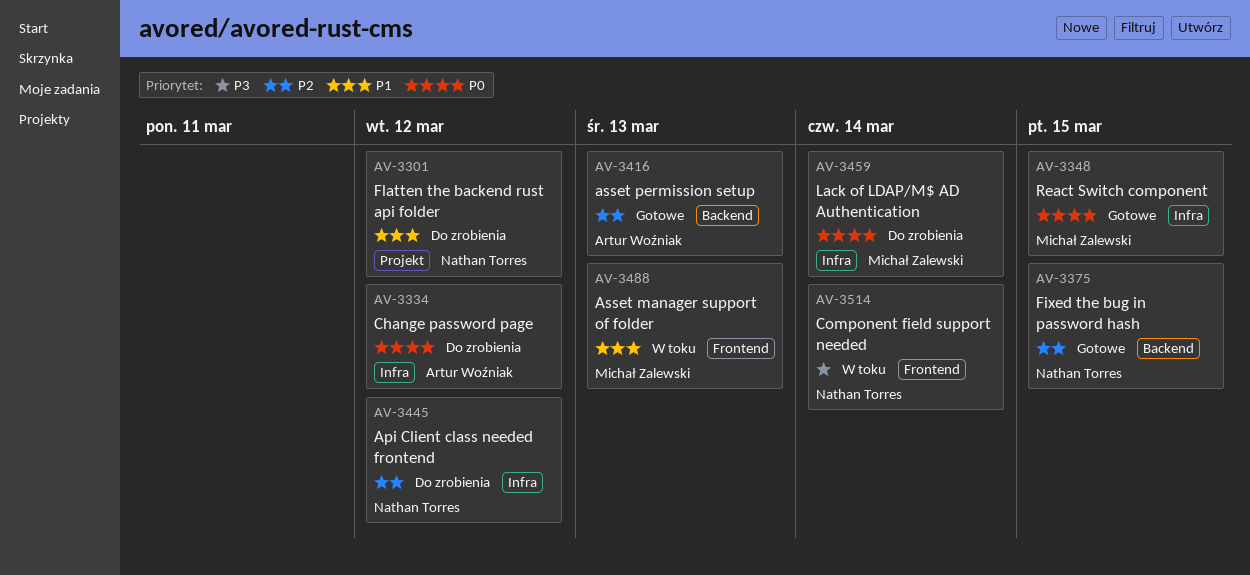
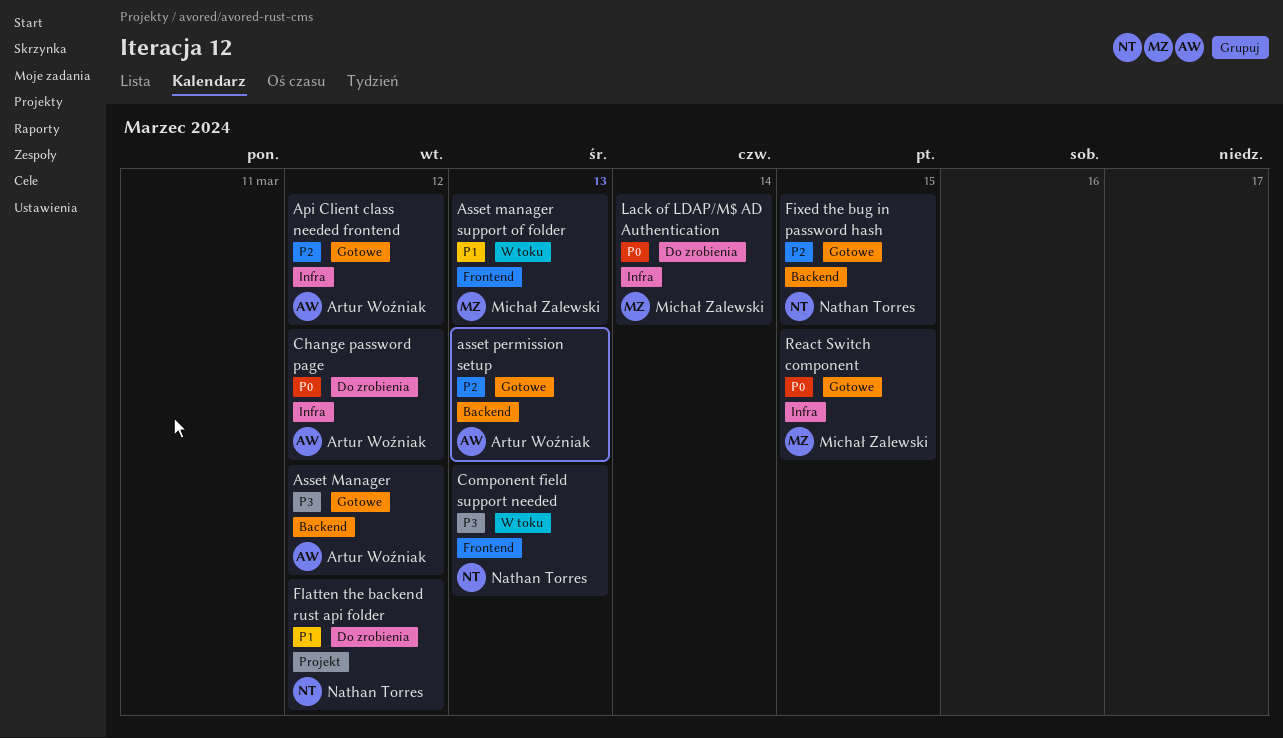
Api Client class needed frontend, status: Do zrobienia -> Gotowe
Api Client class needed frontend, owner: Nathan Torres -> Artur Woźniak
Asset Manager: none -> present
Component field support needed, due: Mar 14 -> Mar 13

